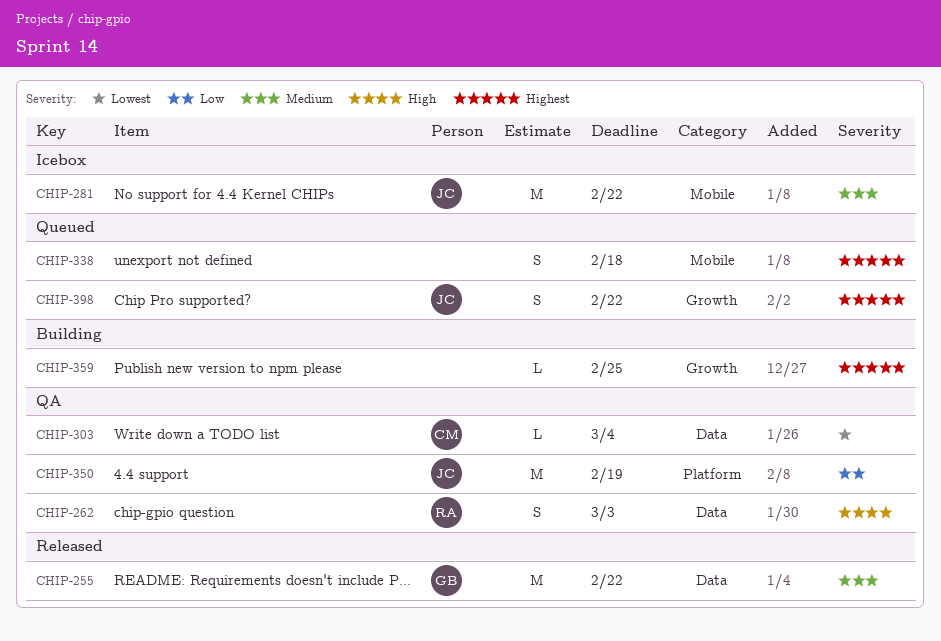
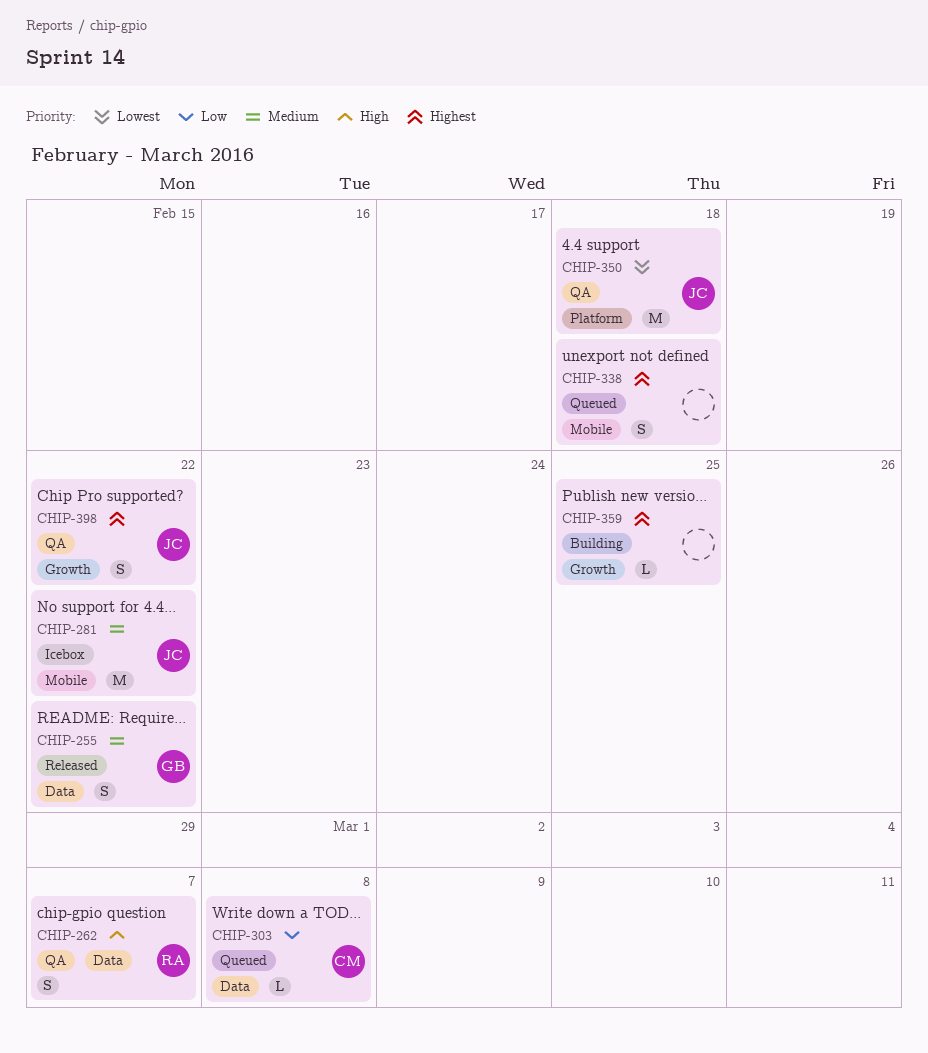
CHIP-255, estimate: M -> S
CHIP-262, due: Mar 3 -> Mar 7
CHIP-303, status: QA -> Queued
CHIP-303, priority: Lowest -> Low
CHIP-303, due: Mar 4 -> Mar 8
CHIP-350, priority: Low -> Lowest
CHIP-350, due: Feb 19 -> Feb 18
CHIP-398, status: Queued -> QA

